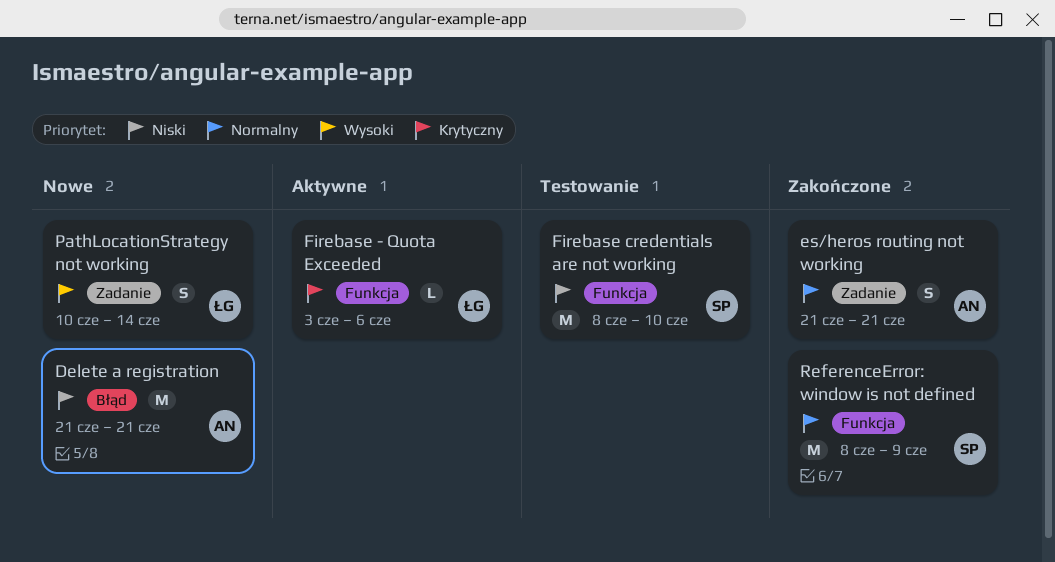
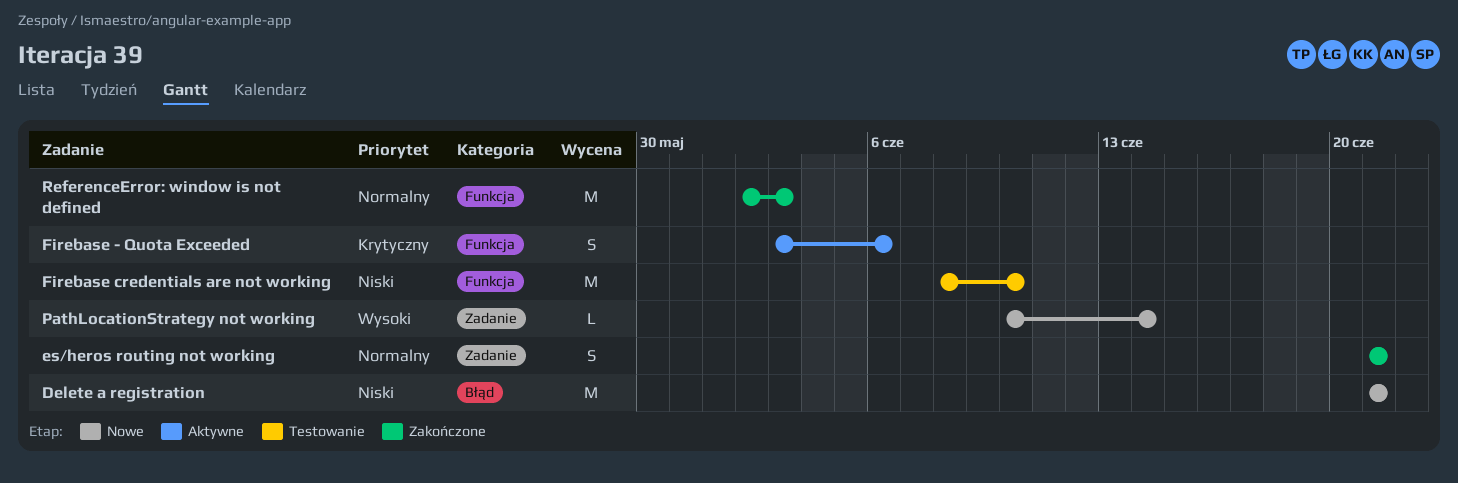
Firebase - Quota Exceeded, estimate: L -> S
PathLocationStrategy not working, estimate: S -> L
ReferenceError: window is not defined, start: Jun 8 -> Jun 2
ReferenceError: window is not defined, due: Jun 9 -> Jun 3

